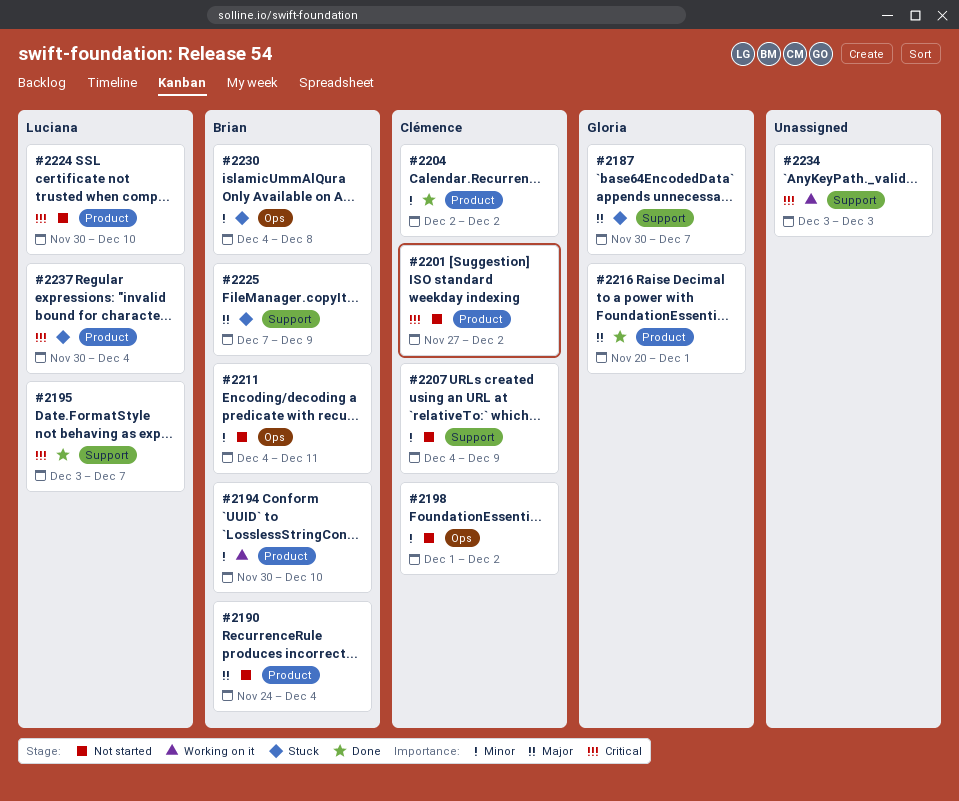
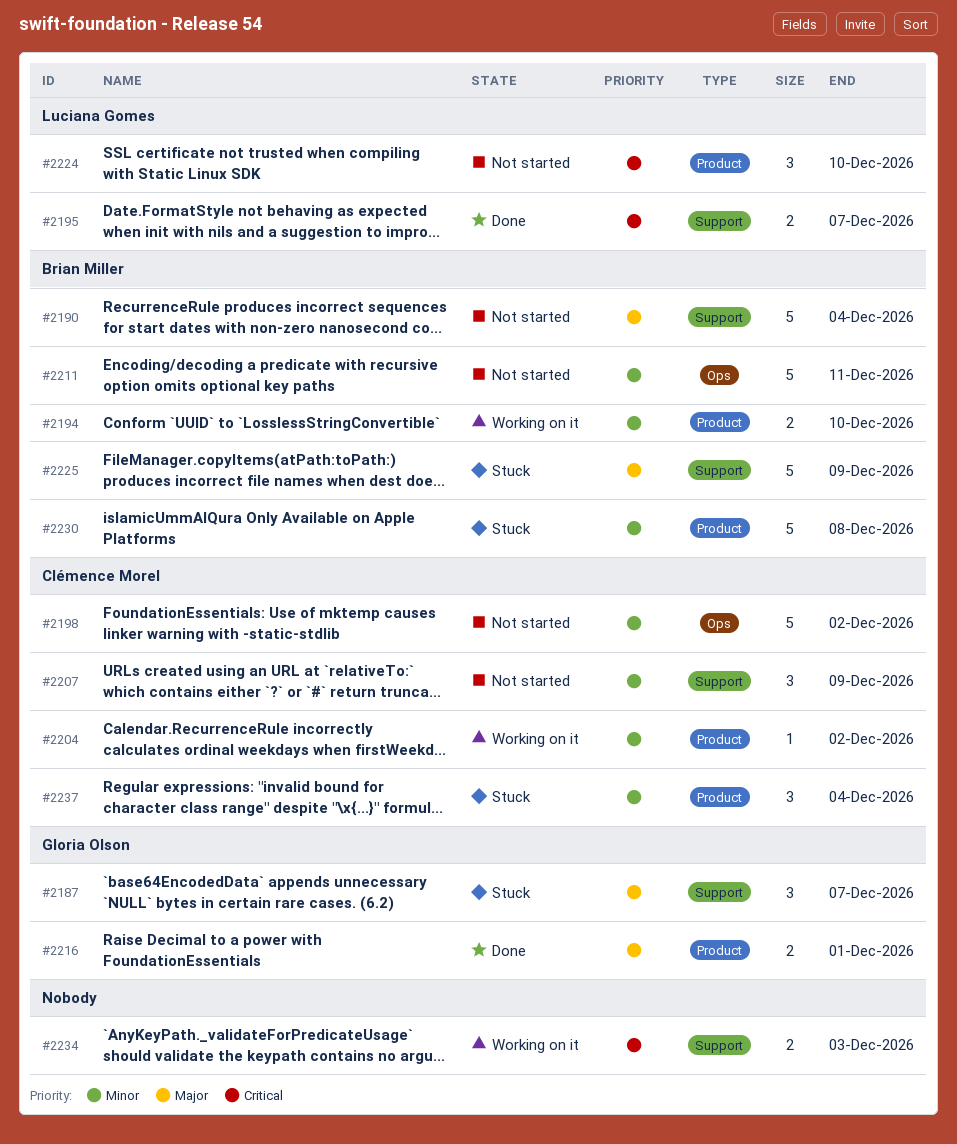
#2190, label: Product -> Support
#2201: present -> none
#2204, status: Done -> Working on it
#2230, label: Ops -> Product
#2237, owner: Luciana Gomes -> Clémence Morel
#2237, priority: Critical -> Minor

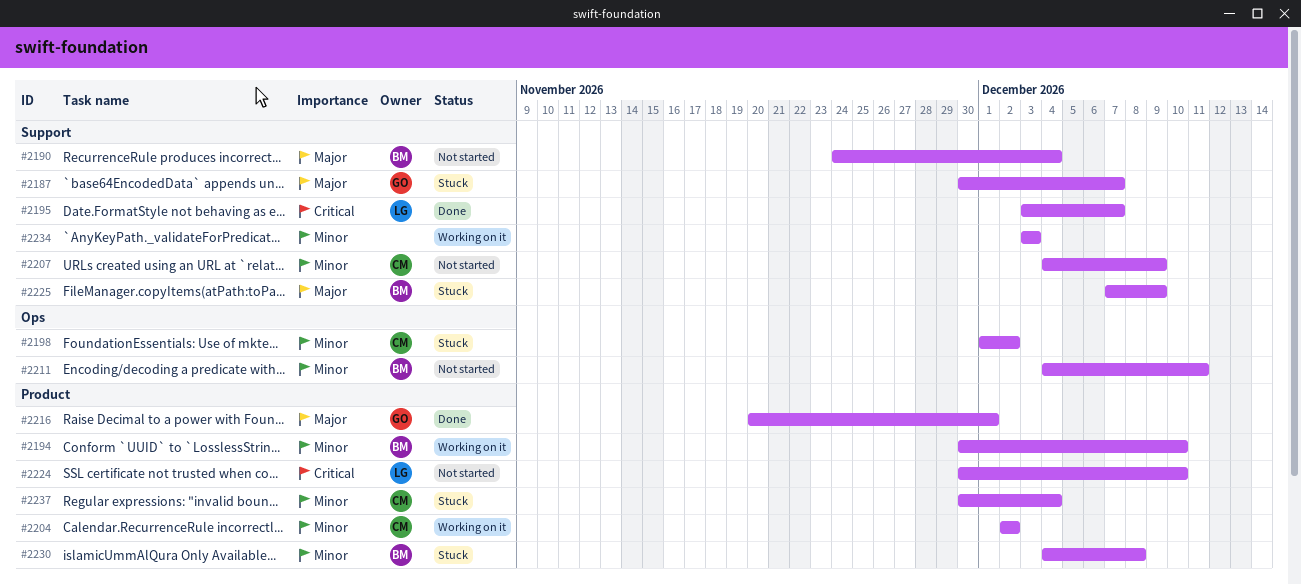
#2198, status: Not started -> Stuck
#2234, priority: Critical -> Minor

